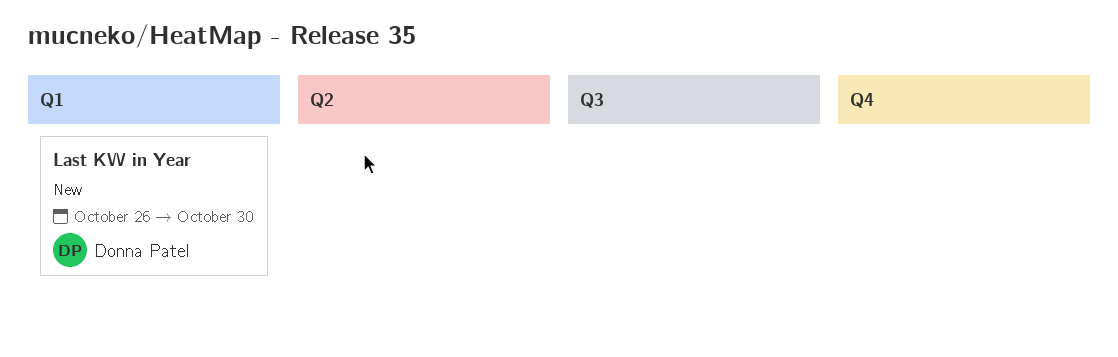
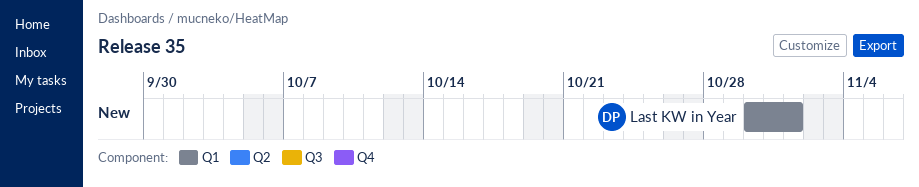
Last KW in Year, start: Oct 26 -> Oct 30
Last KW in Year, due: Oct 30 -> Nov 1

